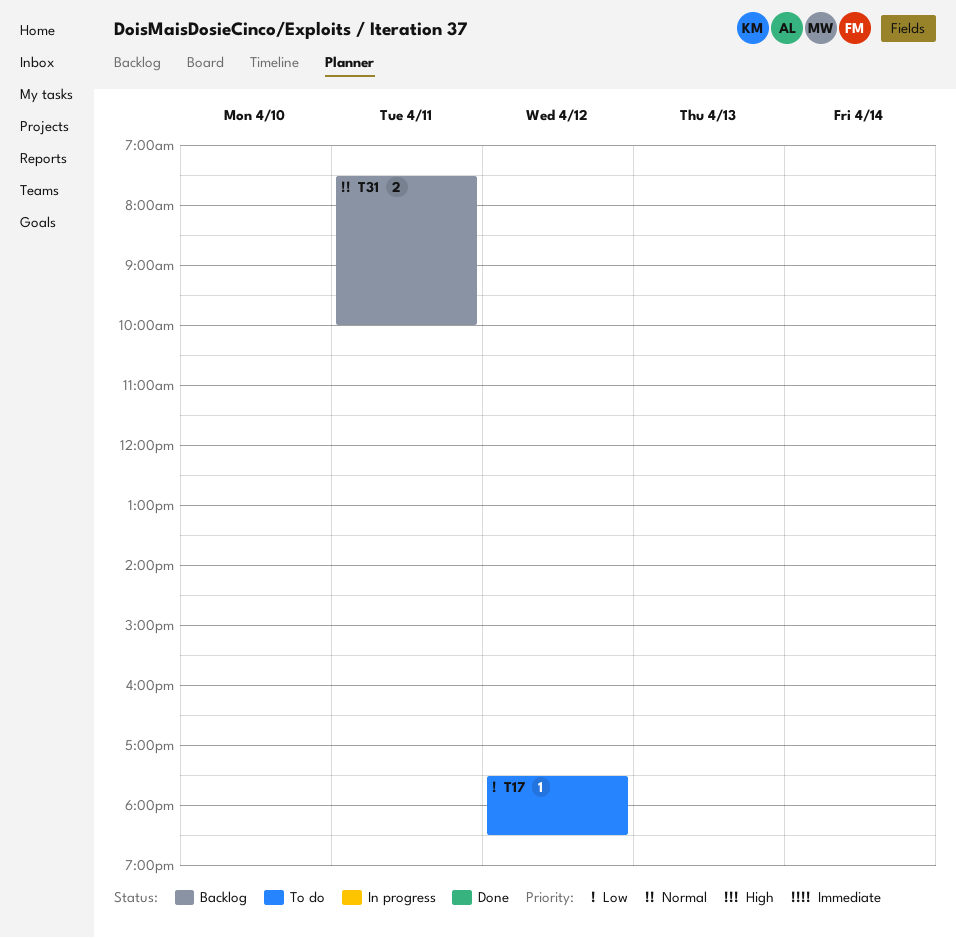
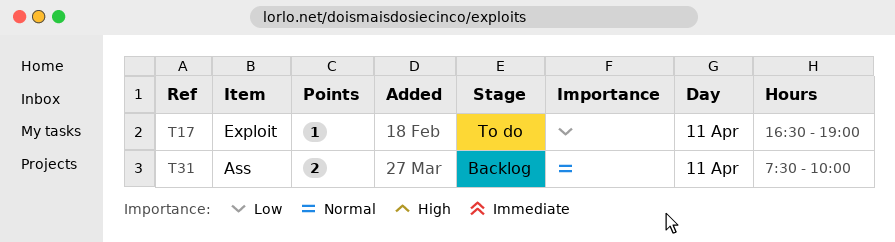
T17, day: Apr 12 -> Apr 11
T17, begins: 17:30 -> 16:30
T17, ends: 18:30 -> 19:00

